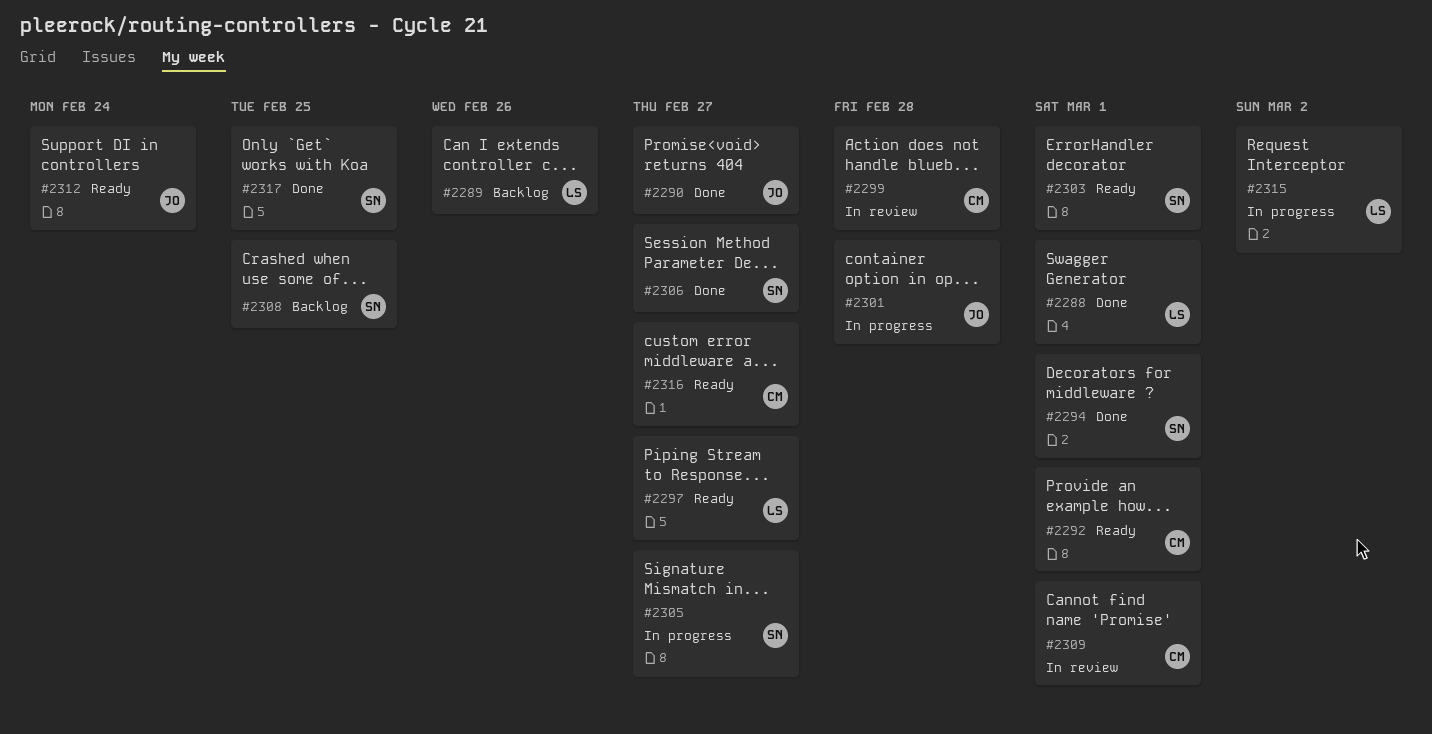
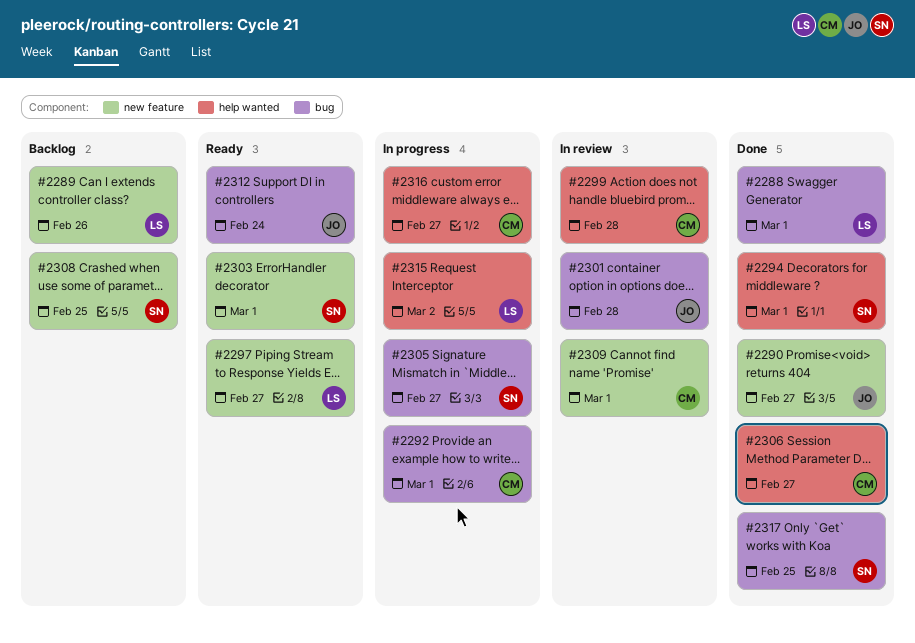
#2292, status: Ready -> In progress
#2301, status: In progress -> In review
#2306, owner: SN -> CM
#2316, status: Ready -> In progress

